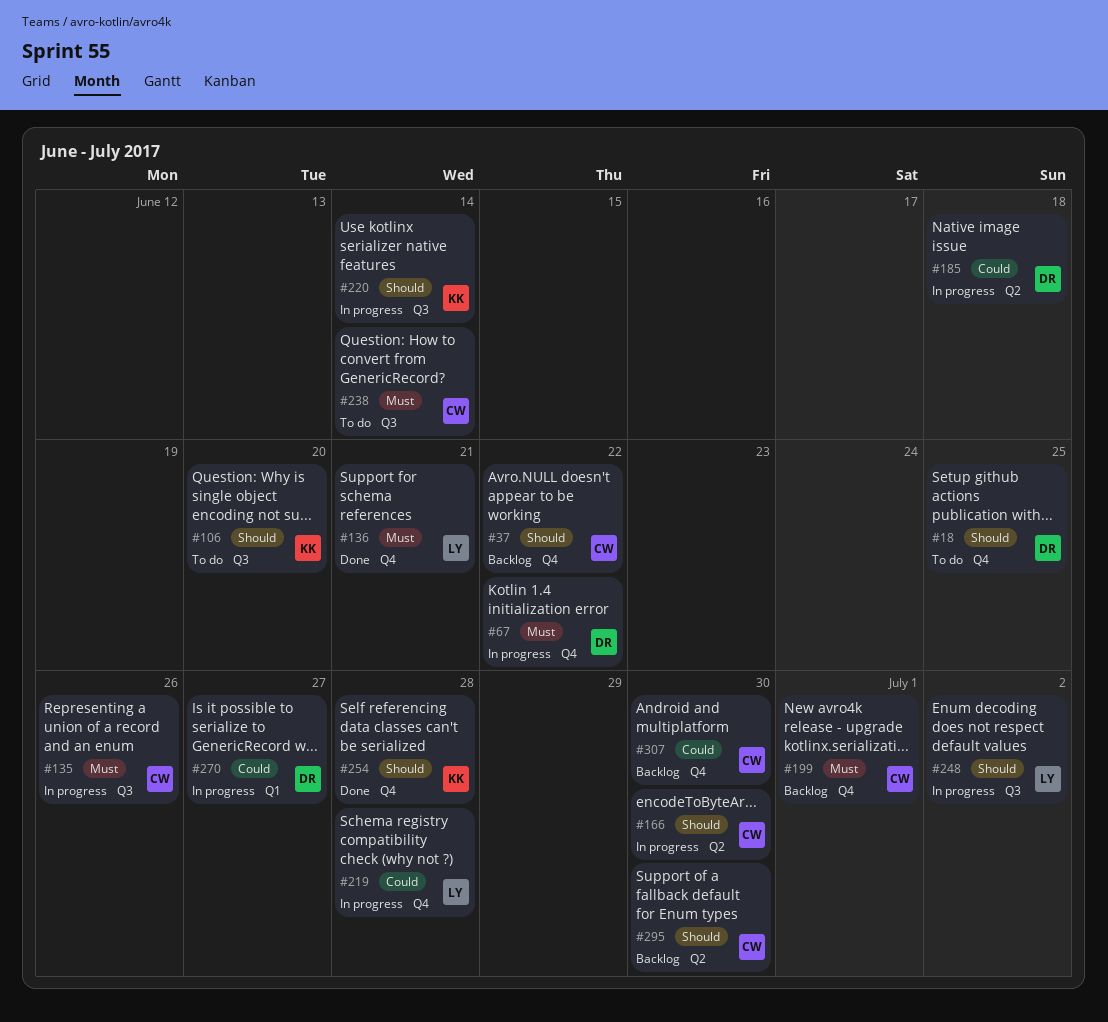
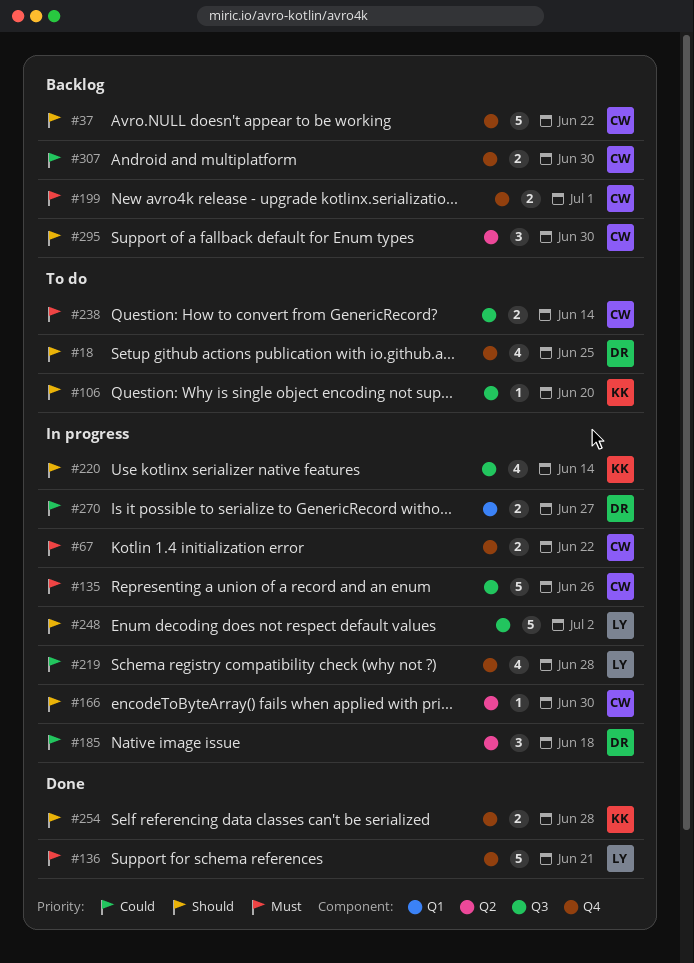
#67, owner: DR -> CW

